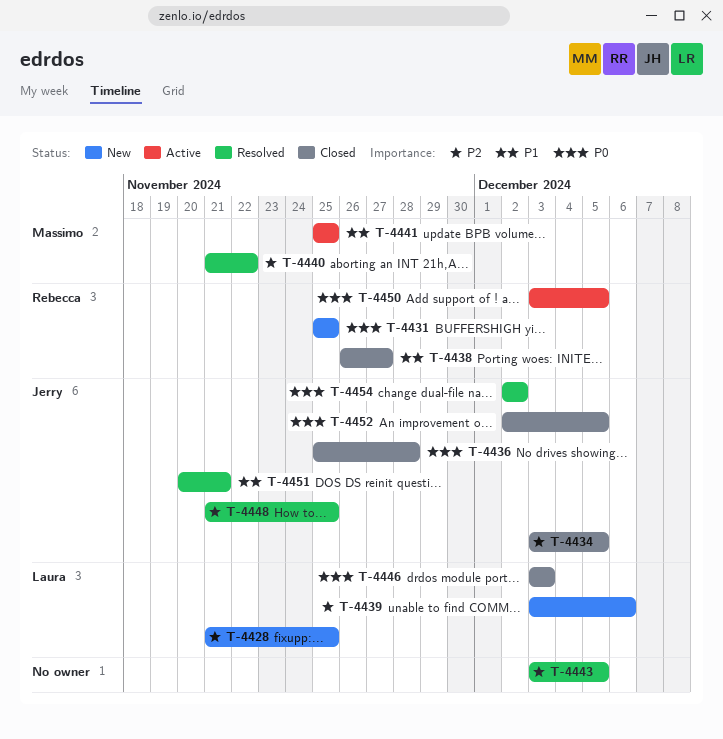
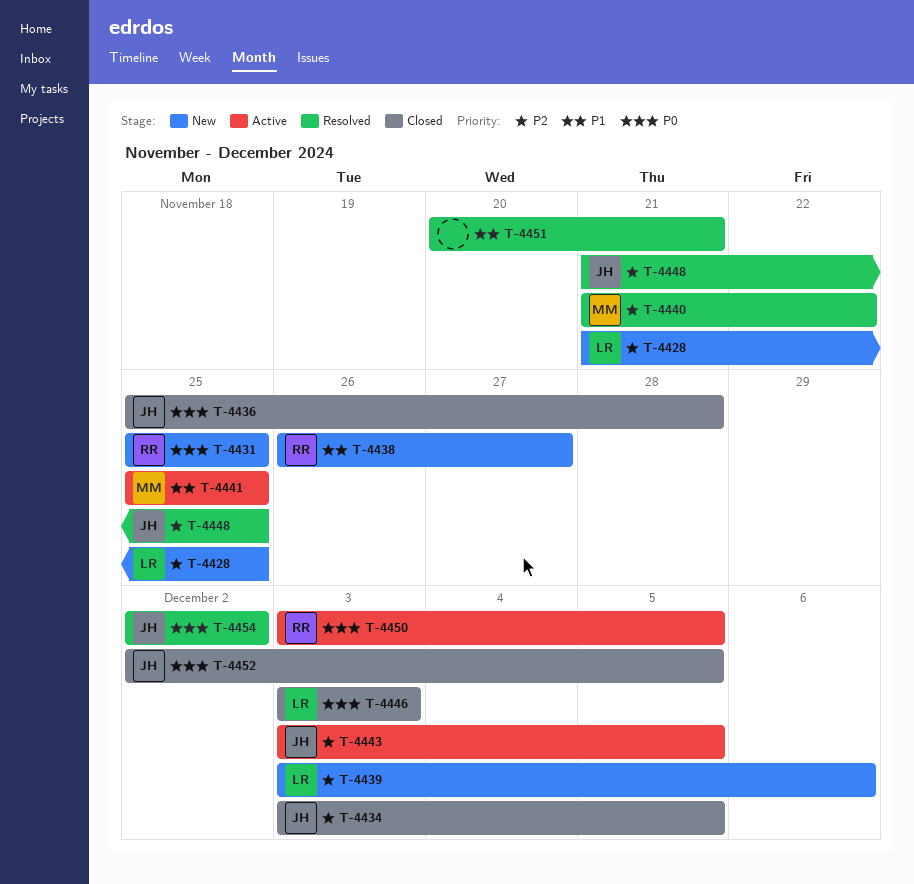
T-4438, status: Closed -> New
T-4443, status: Resolved -> Active
T-4443, owner: none -> Jerry
T-4451, owner: Jerry -> none

